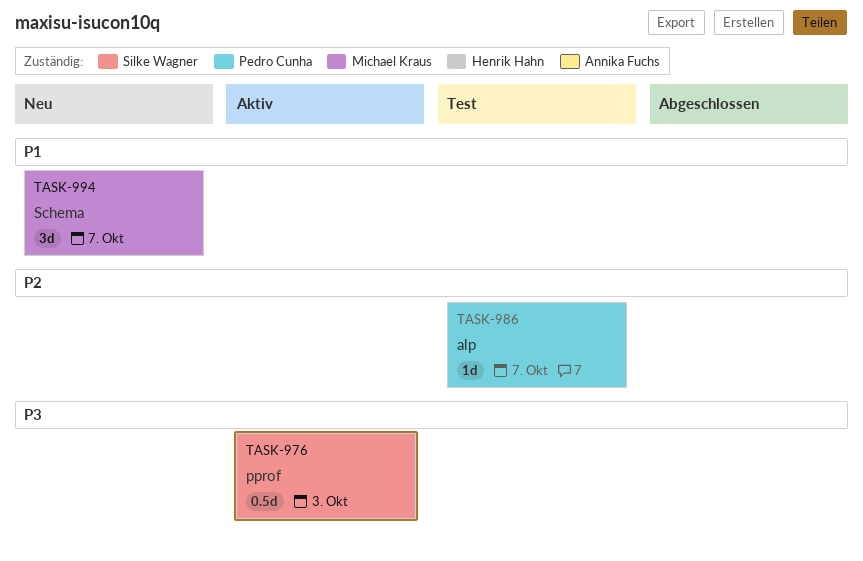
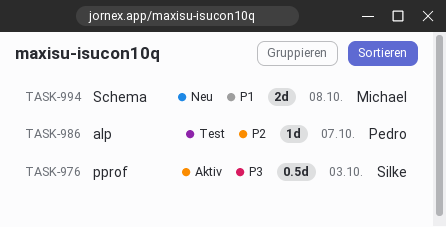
TASK-994, estimate: 3d -> 2d
TASK-994, due: Oct 7 -> Oct 8

